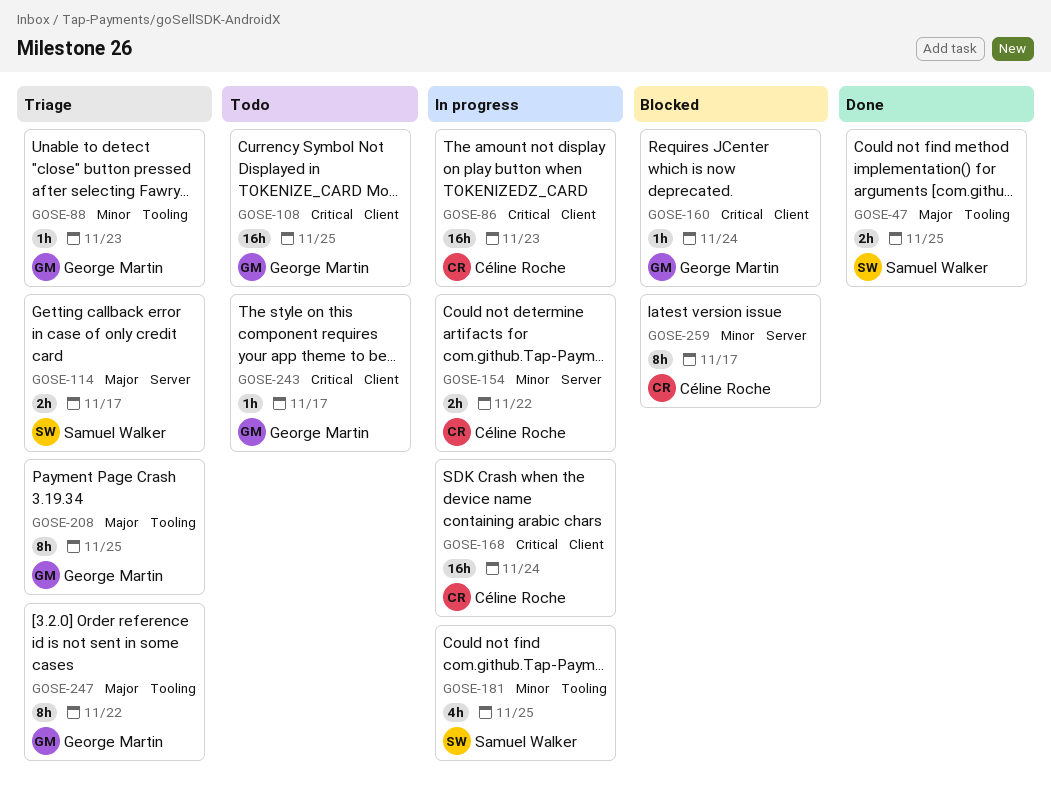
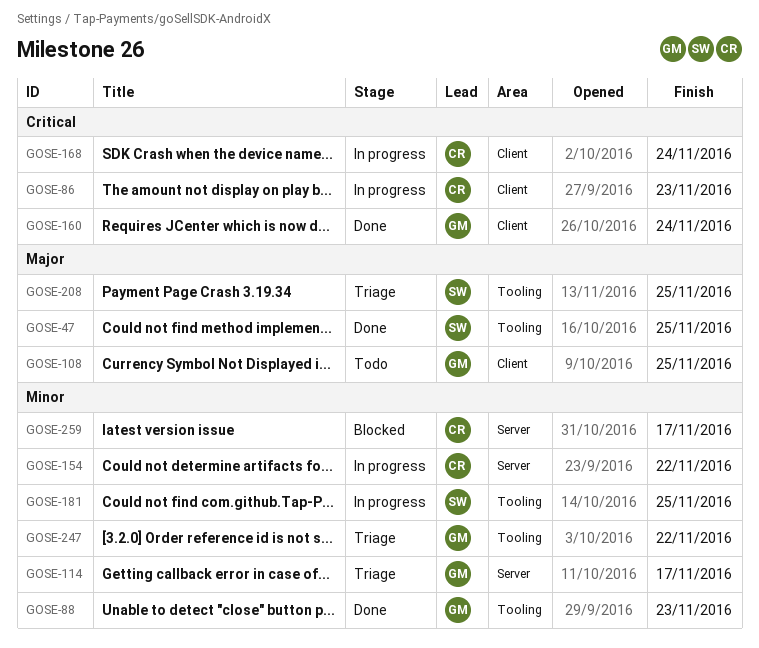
GOSE-88, status: Triage -> Done
GOSE-108, priority: Critical -> Major
GOSE-114, owner: Samuel Walker -> George Martin
GOSE-114, priority: Major -> Minor
GOSE-160, status: Blocked -> Done
GOSE-208, owner: George Martin -> Samuel Walker
GOSE-243: present -> none
GOSE-247, priority: Major -> Minor

